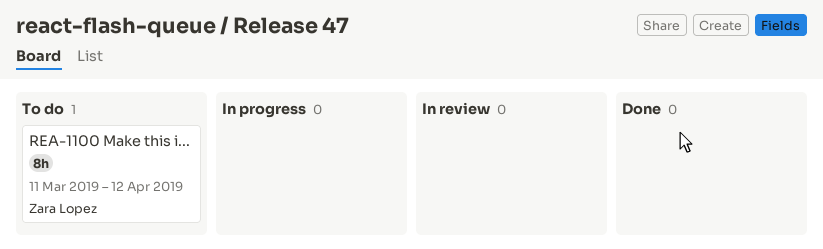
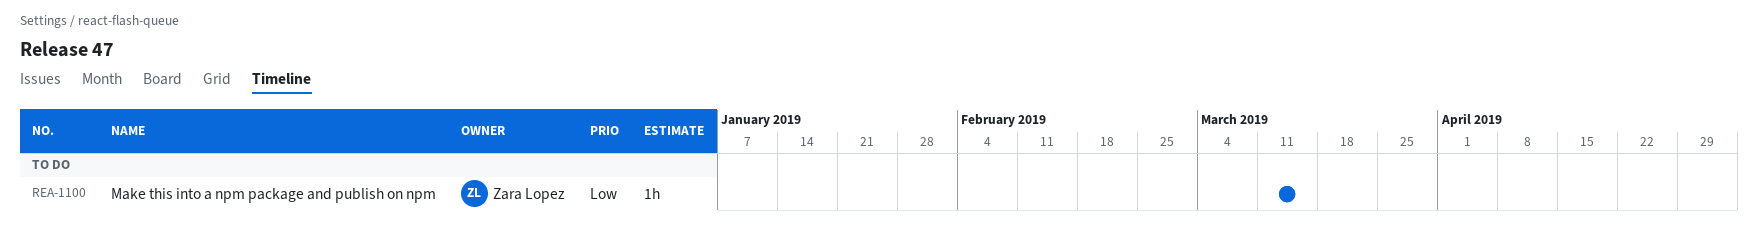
REA-1100, estimate: 8h -> 1h
REA-1100, due: Apr 12 -> Mar 15

